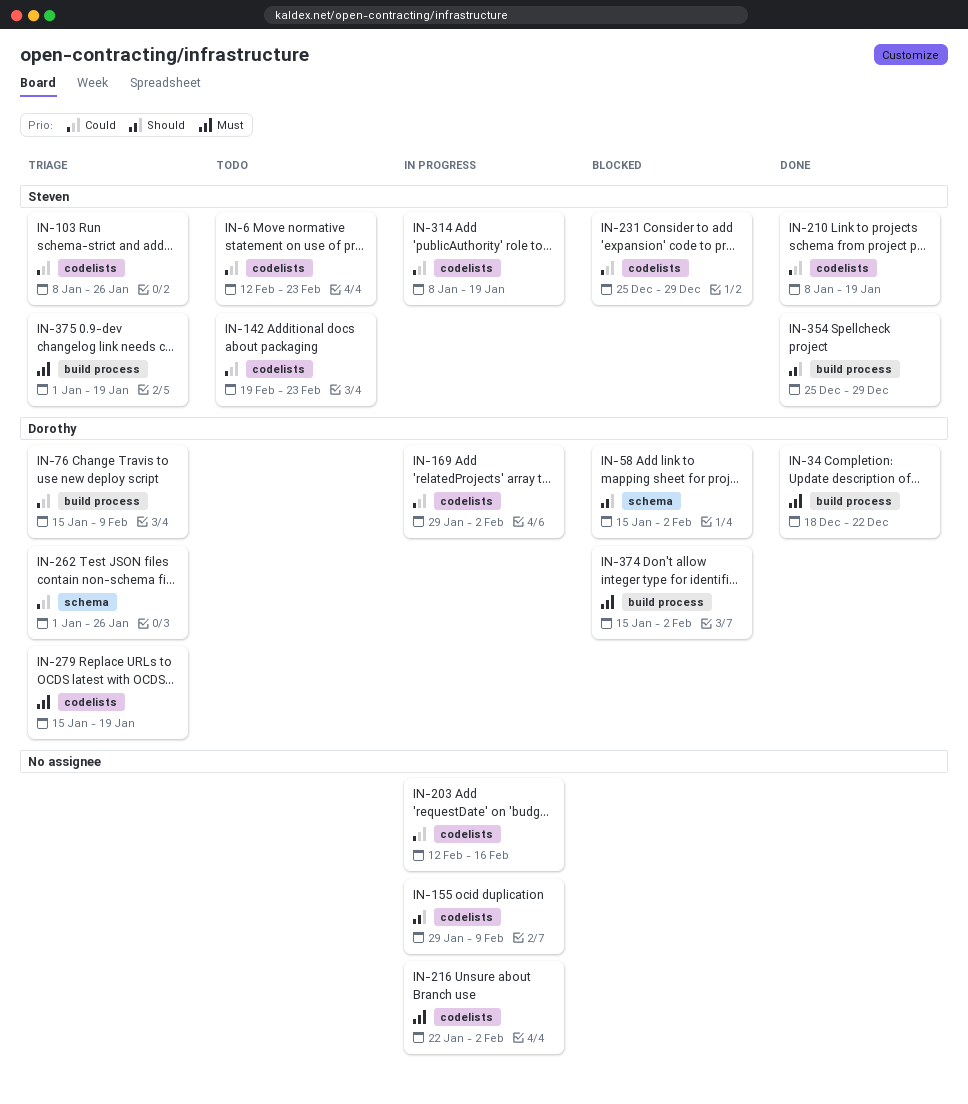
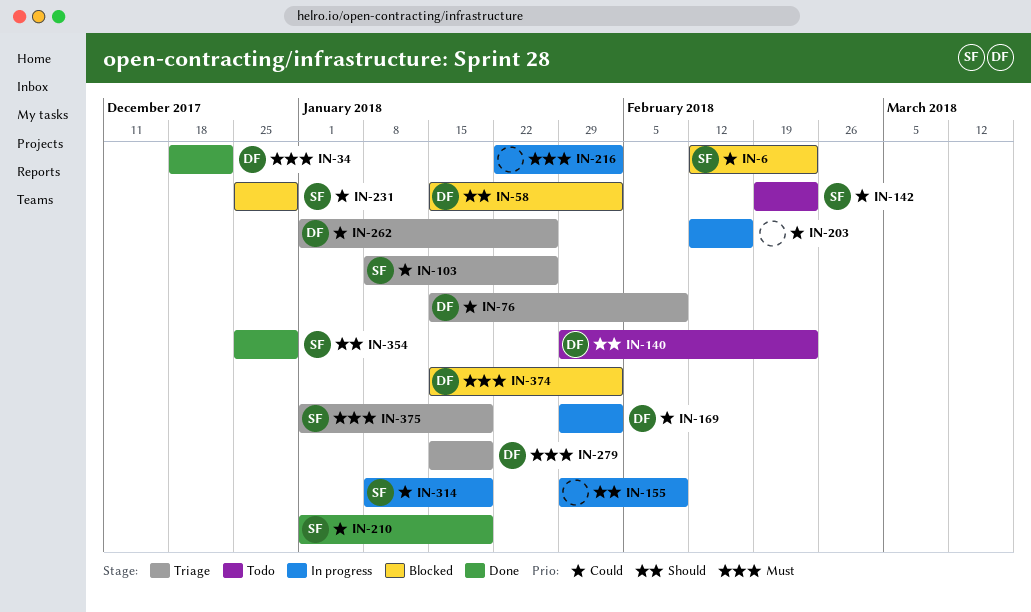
IN-6, status: Todo -> Blocked
IN-140: none -> present
IN-210, start: Jan 8 -> Jan 1

